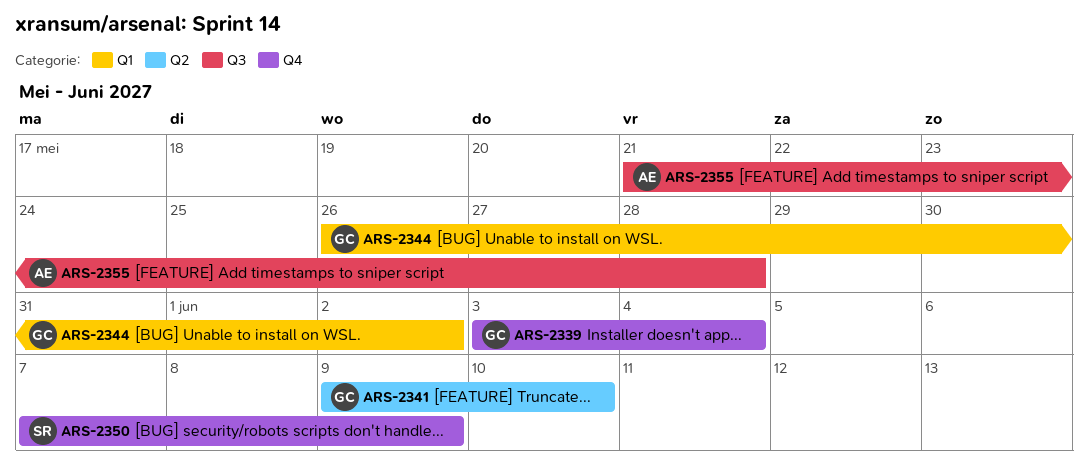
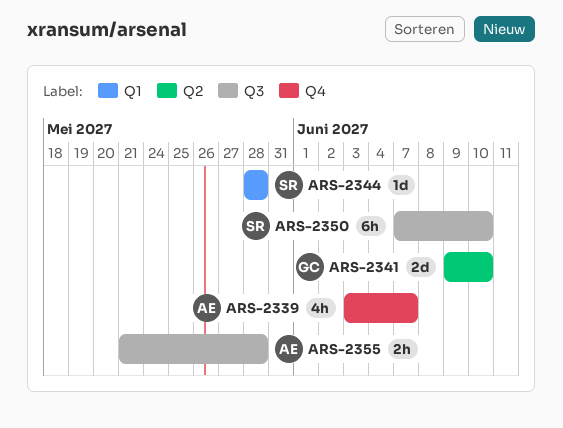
ARS-2339, owner: GC -> AE
ARS-2339, due: Jun 4 -> Jun 7
ARS-2344, owner: GC -> SR
ARS-2344, start: May 26 -> May 28
ARS-2344, due: Jun 2 -> May 28
ARS-2350, label: Q4 -> Q3
ARS-2350, due: Jun 9 -> Jun 10

